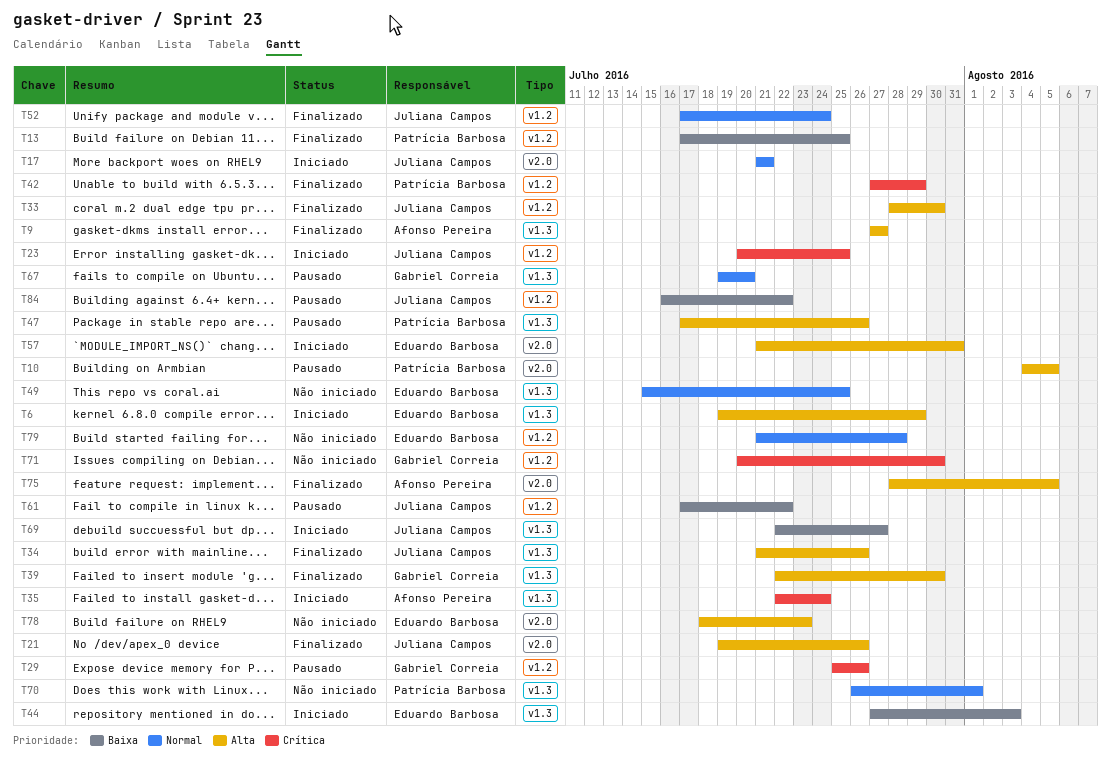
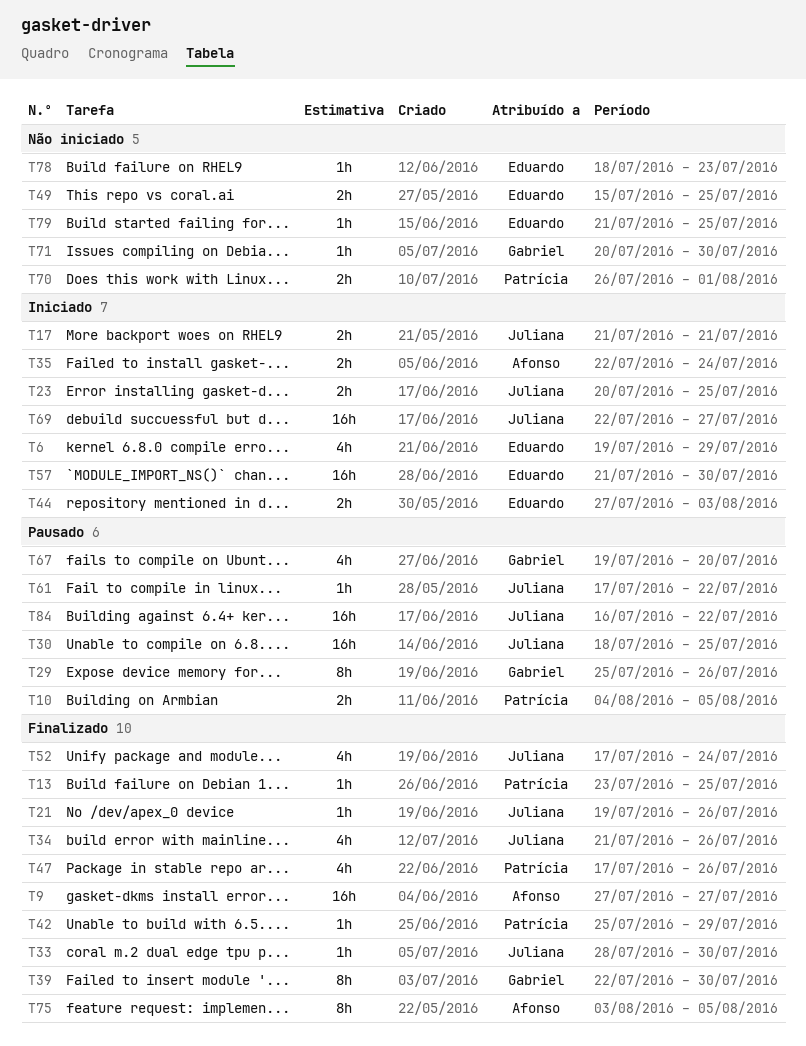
T13, start: Jul 17 -> Jul 23
T30: none -> present
T42, start: Jul 27 -> Jul 25
T47, status: Pausado -> Finalizado
T57, due: Jul 31 -> Jul 30
T75, start: Jul 28 -> Aug 3
T79, due: Jul 28 -> Jul 25

